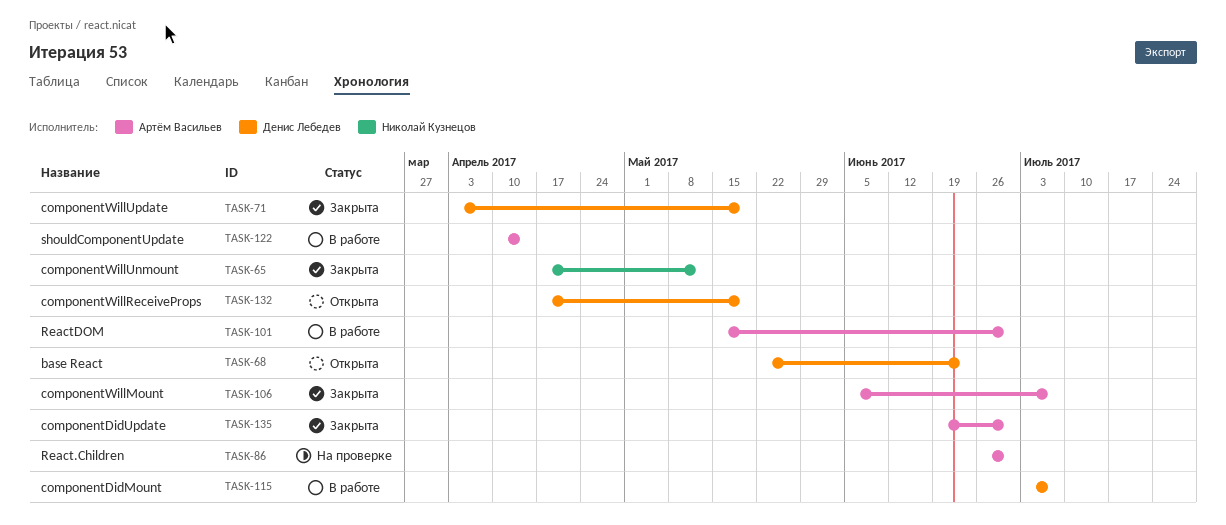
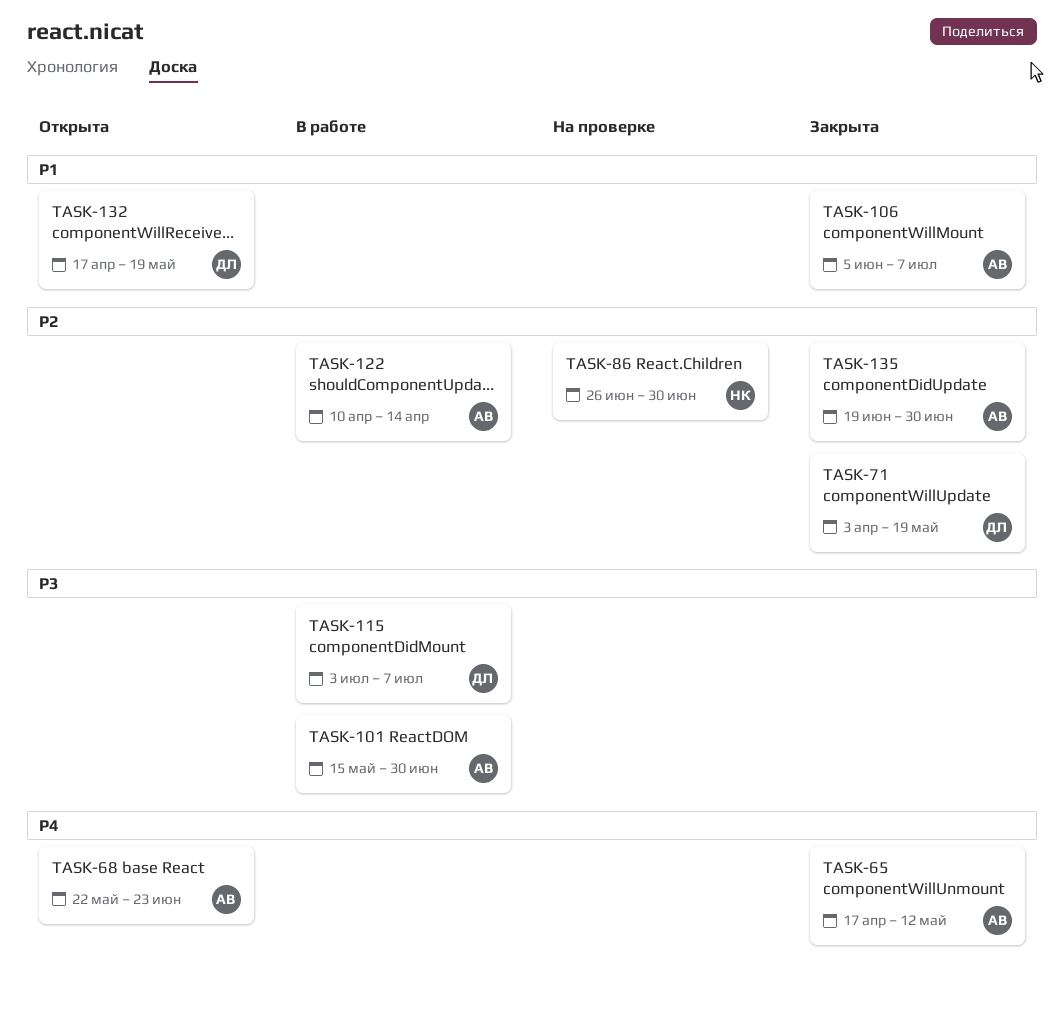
TASK-65, owner: Николай Кузнецов -> Артём Васильев
TASK-68, owner: Денис Лебедев -> Артём Васильев
TASK-86, owner: Артём Васильев -> Николай Кузнецов

